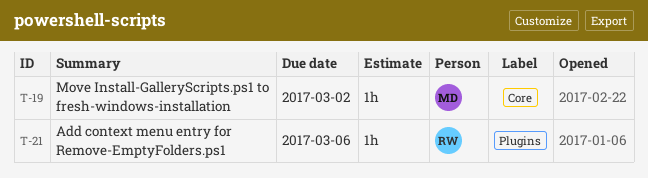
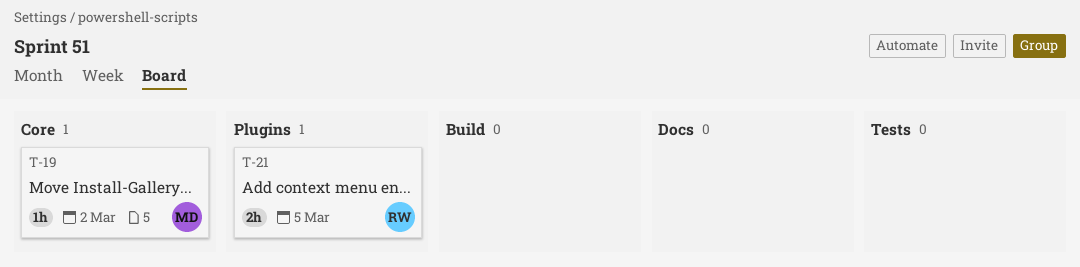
T-21, estimate: 1h -> 2h
T-21, due: Mar 6 -> Mar 5

